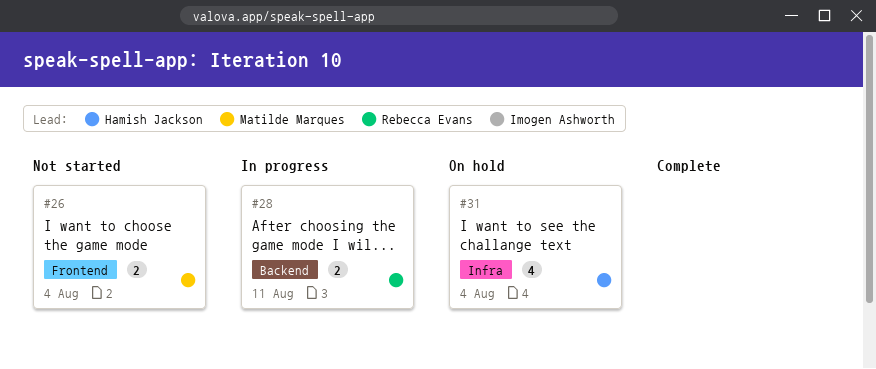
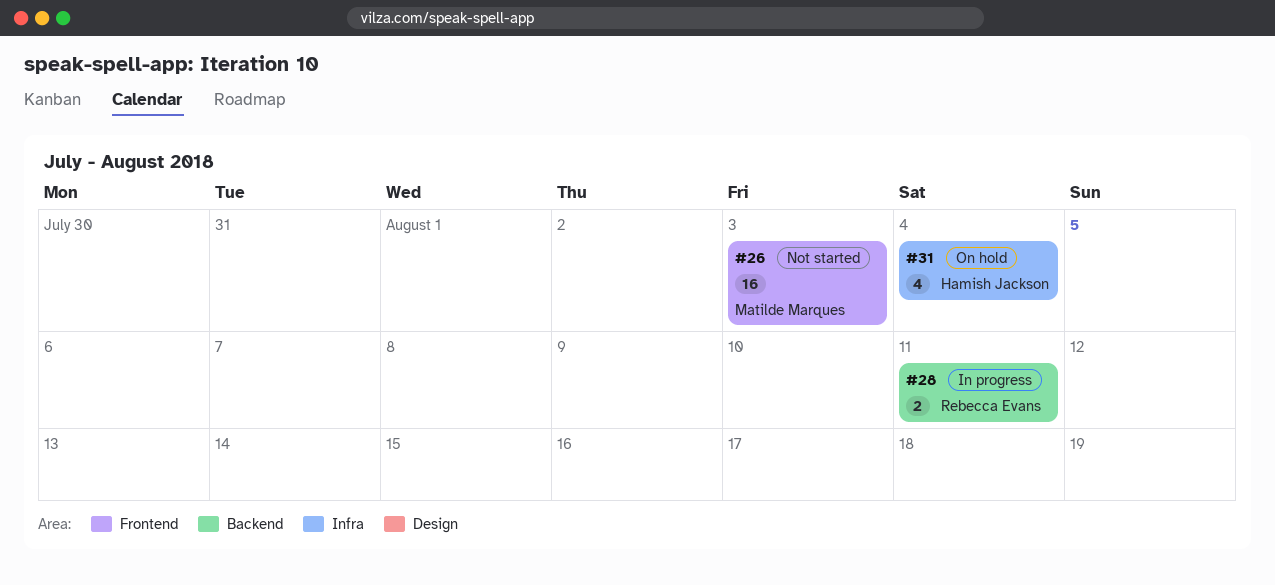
#26, estimate: 2 -> 16
#26, due: Aug 4 -> Aug 3

